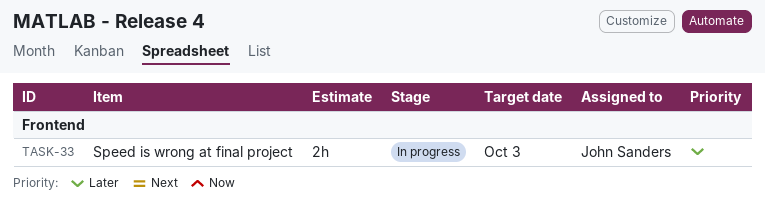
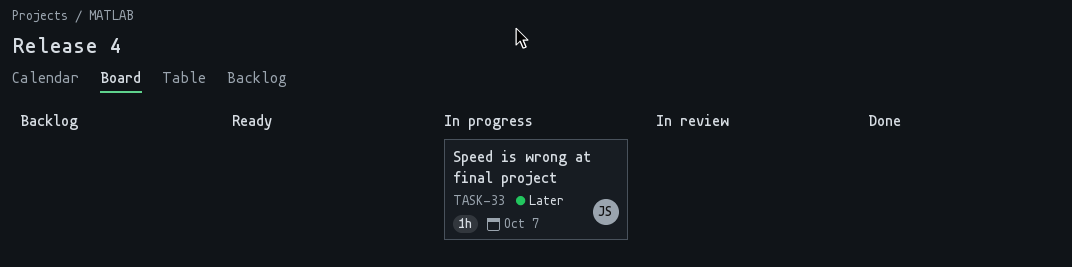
TASK-33, estimate: 2h -> 1h
TASK-33, due: Oct 3 -> Oct 7

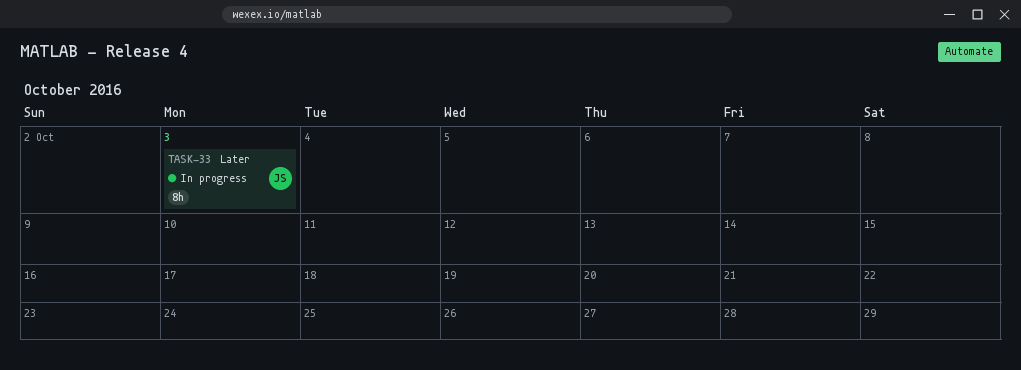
TASK-33, estimate: 1h -> 8h
TASK-33, due: Oct 7 -> Oct 3

